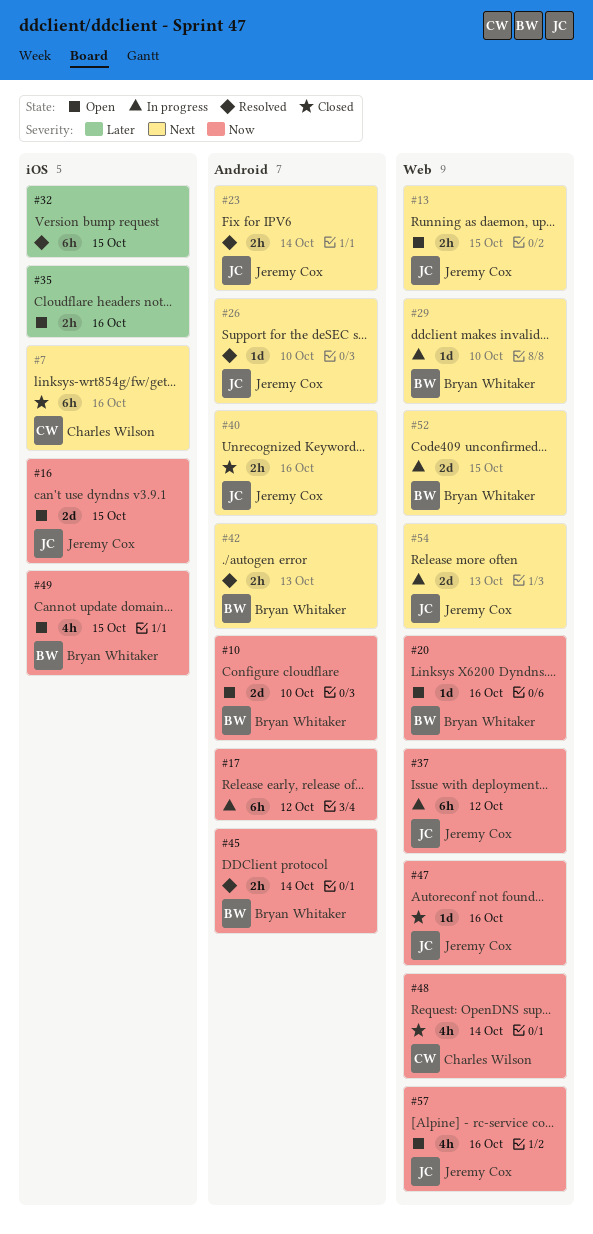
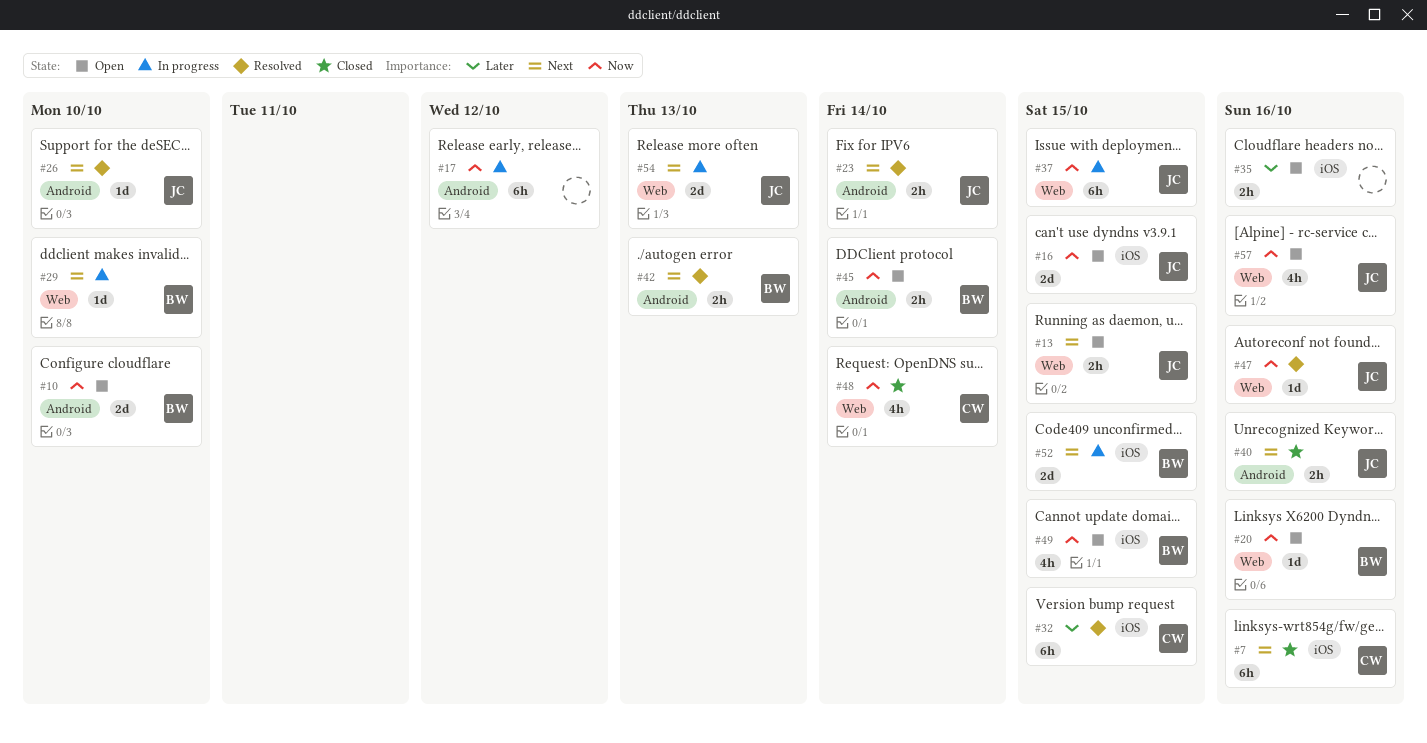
#32, owner: none -> Charles Wilson
#37, due: Oct 12 -> Oct 15
#45, status: Resolved -> Open
#47, status: Closed -> Resolved
#52, label: Web -> iOS

